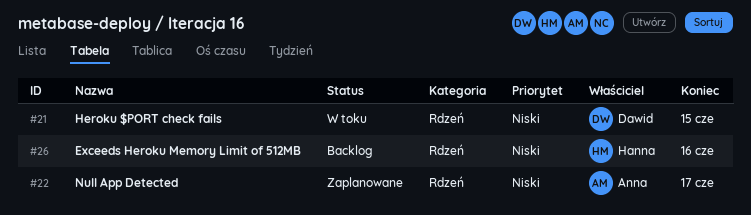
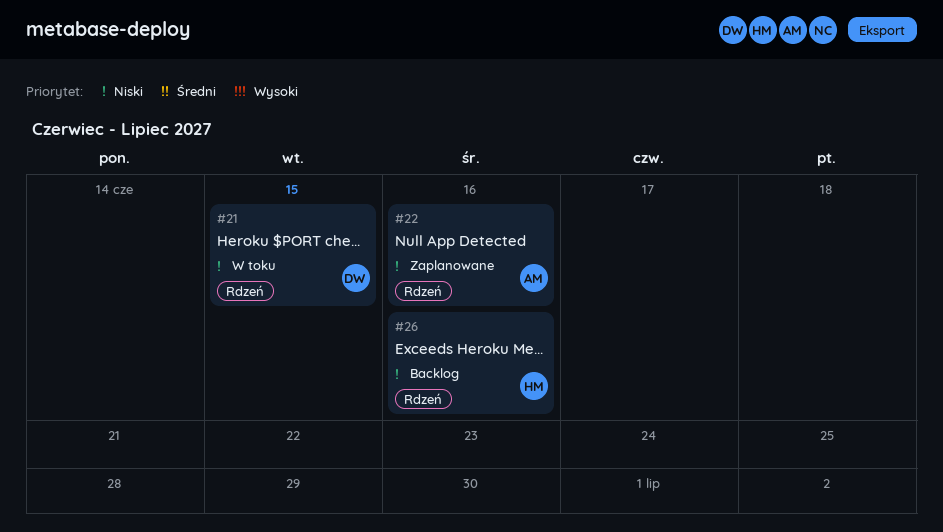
#22, due: Jun 17 -> Jun 16

